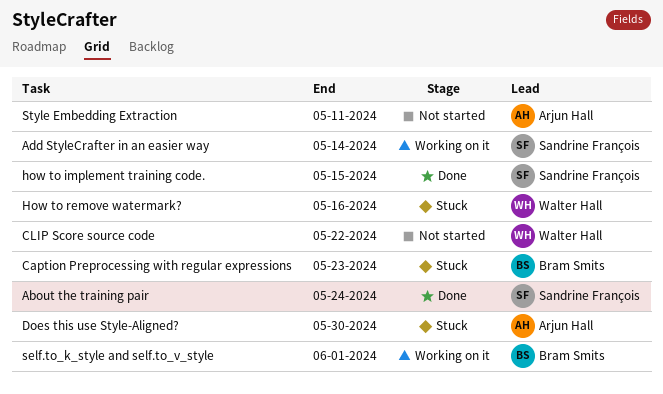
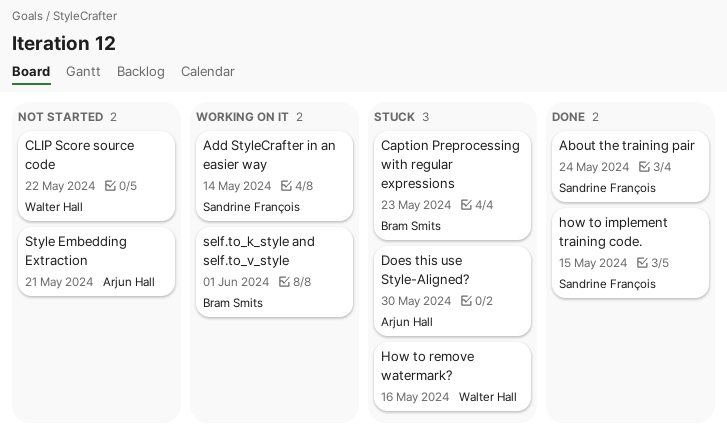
Style Embedding Extraction, due: May 11 -> May 21

